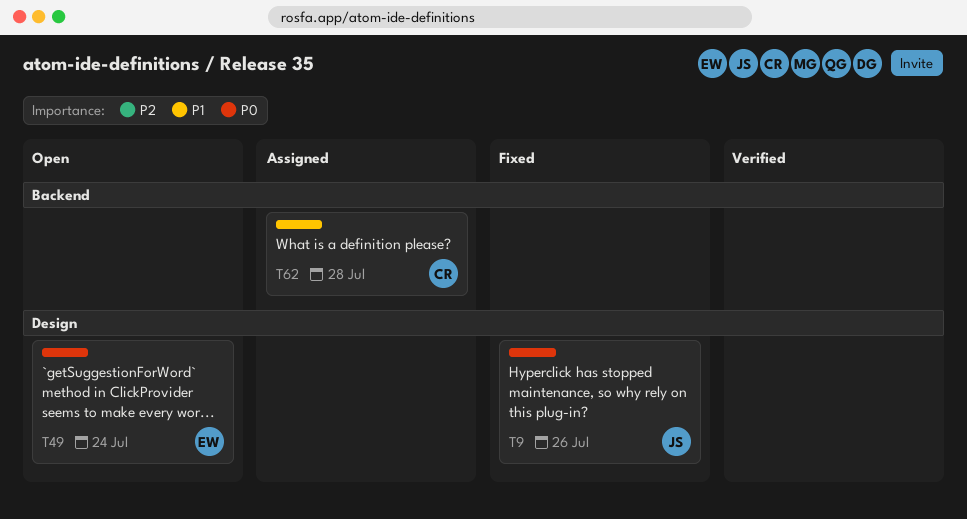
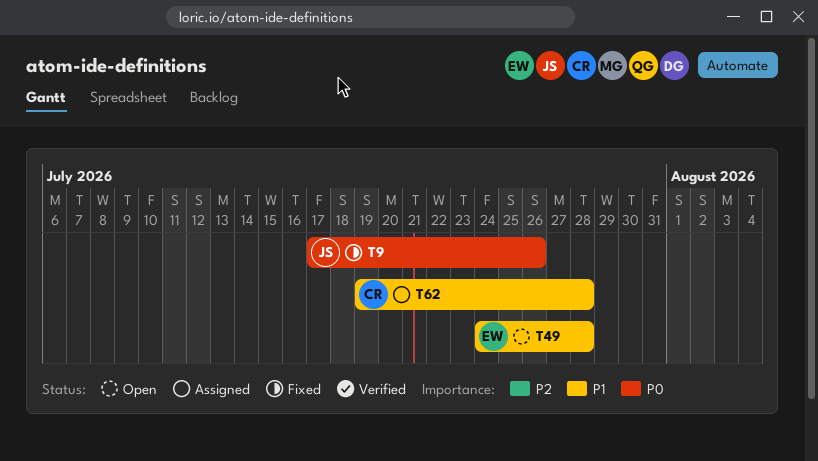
T49, priority: P0 -> P1
T49, due: Jul 24 -> Jul 28

